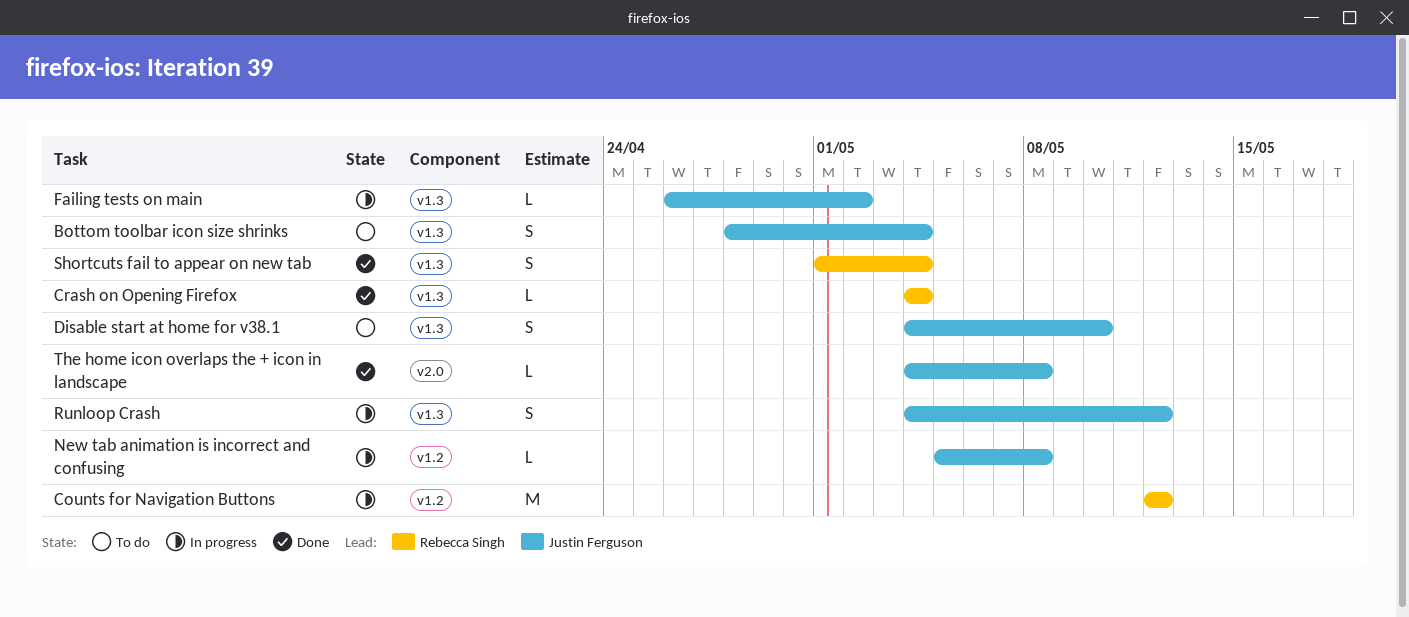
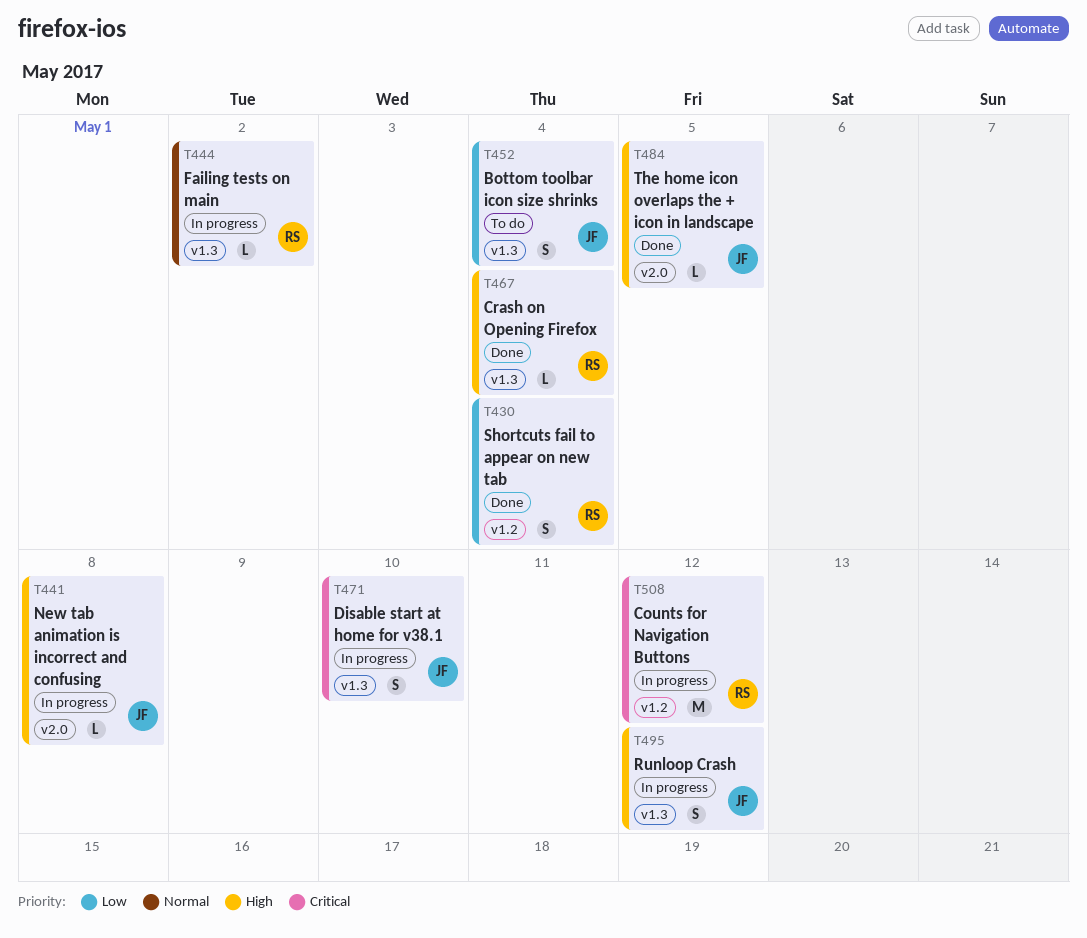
Disable start at home for v38.1, status: To do -> In progress
Failing tests on main, owner: Justin Ferguson -> Rebecca Singh
New tab animation is incorrect and confusing, label: v1.2 -> v2.0
Shortcuts fail to appear on new tab, label: v1.3 -> v1.2
The home icon overlaps the + icon in landscape, due: May 8 -> May 5

